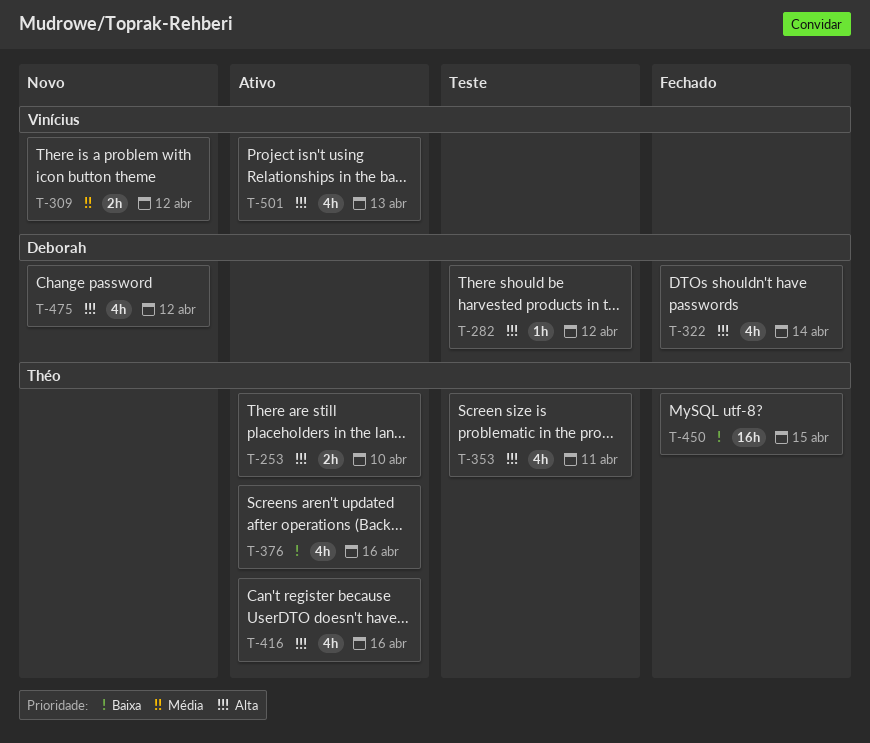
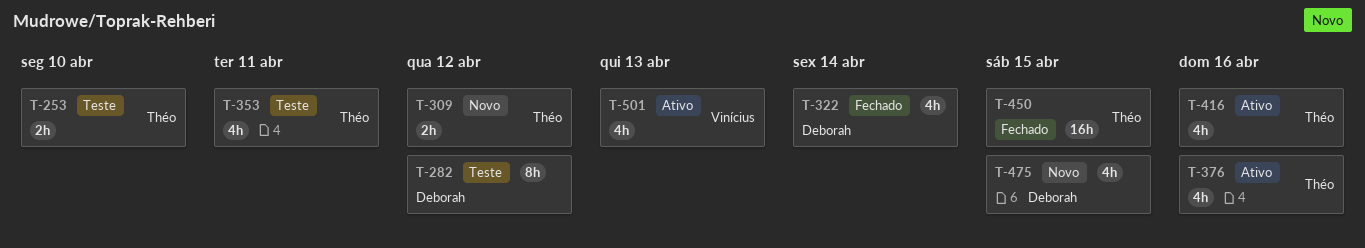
T-253, status: Ativo -> Teste
T-282, estimate: 1h -> 8h
T-309, owner: Vinícius -> Théo
T-475, due: Apr 12 -> Apr 15

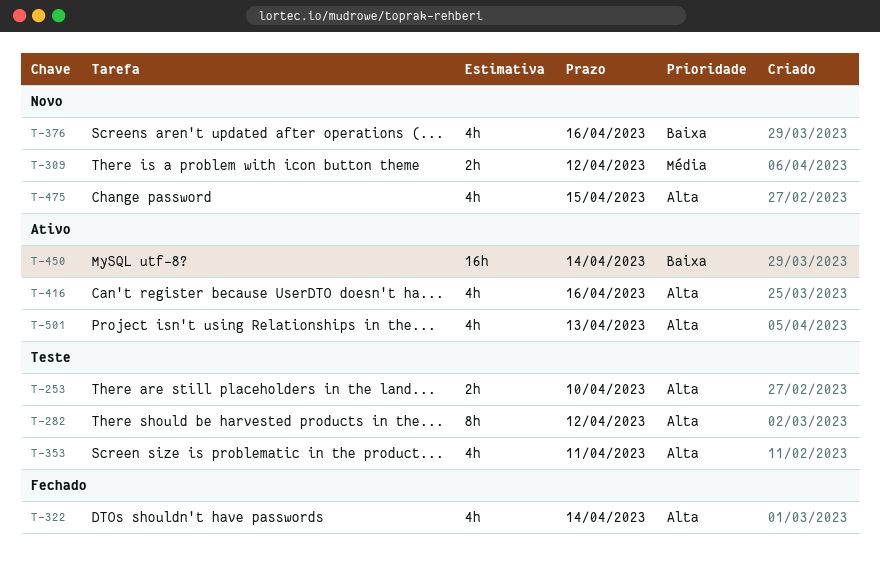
T-376, status: Ativo -> Novo
T-450, status: Fechado -> Ativo
T-450, due: Apr 15 -> Apr 14

